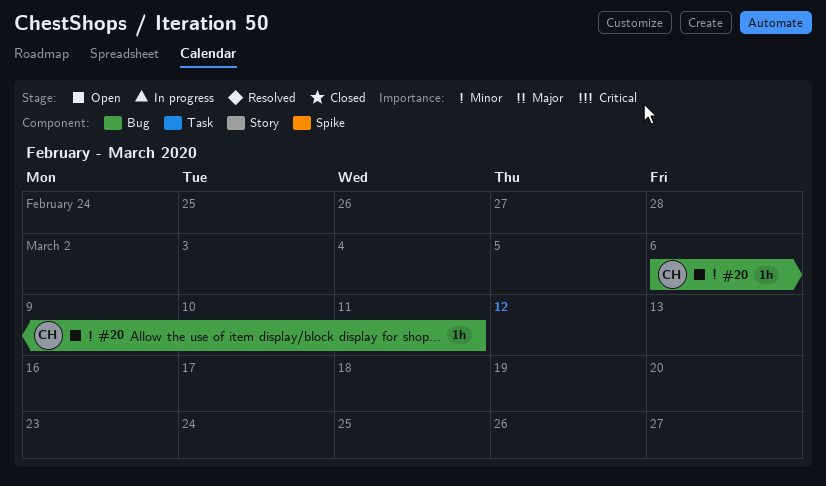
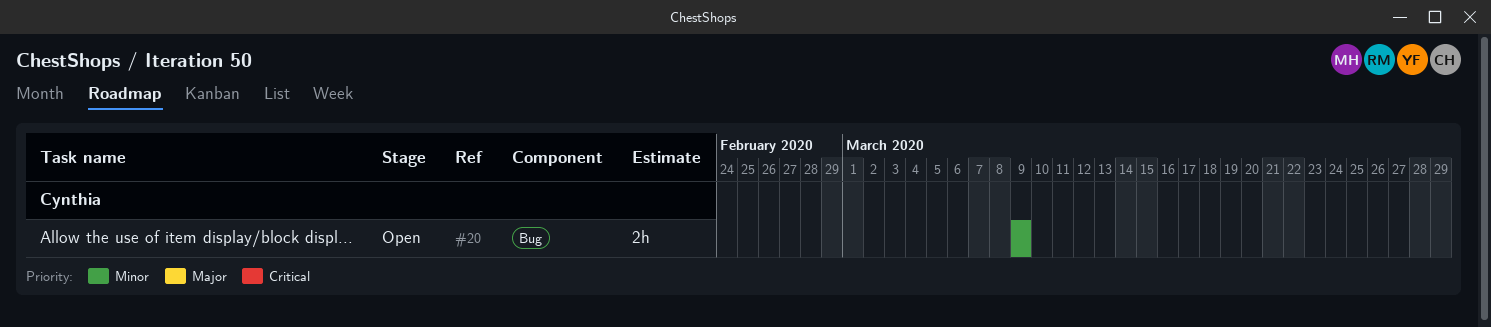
#20, estimate: 1h -> 2h
#20, start: Mar 6 -> Mar 9
#20, due: Mar 11 -> Mar 9

